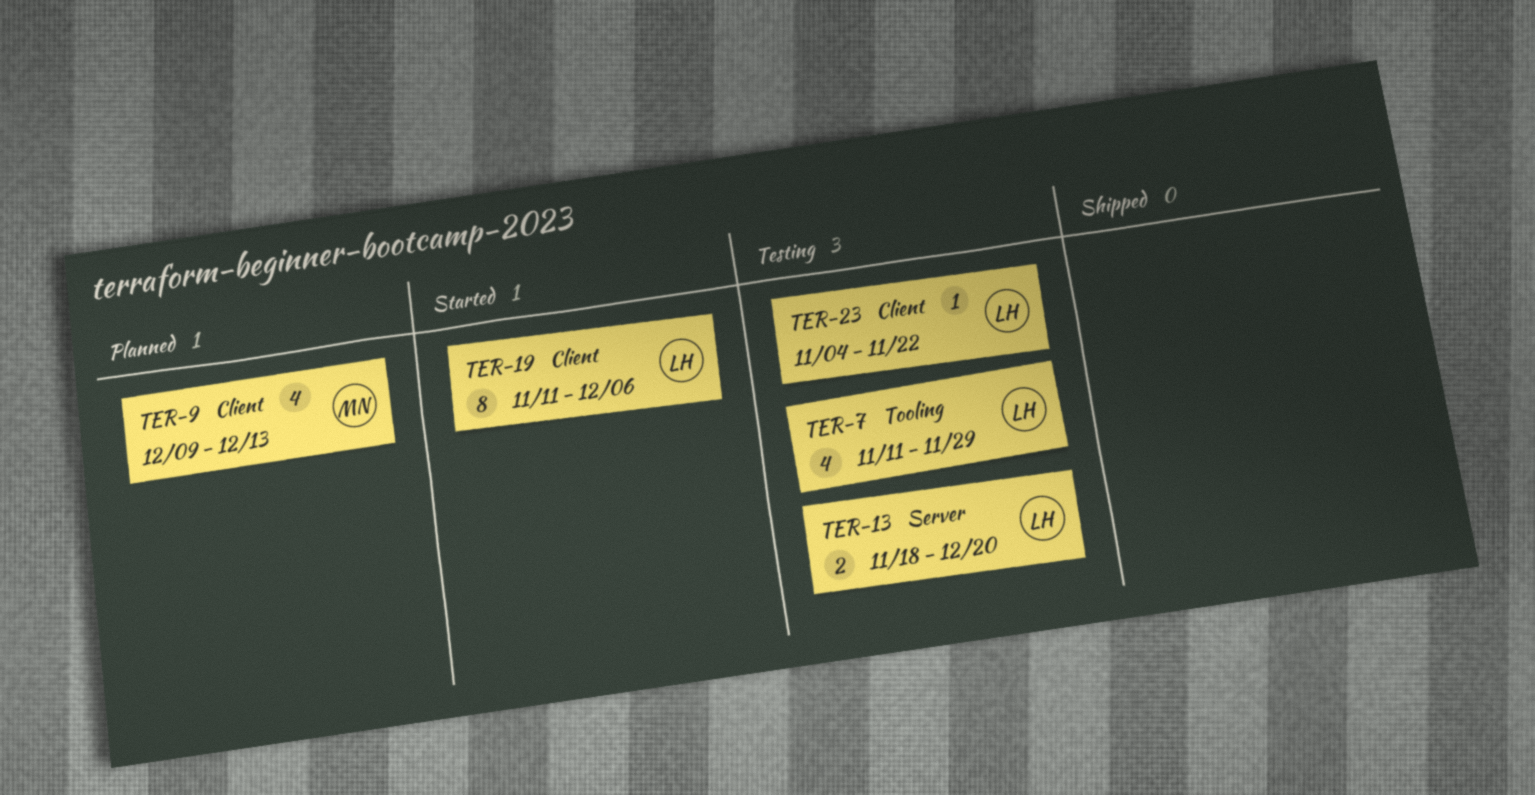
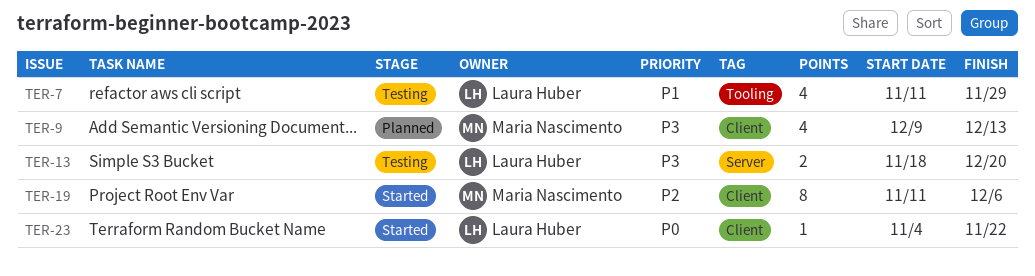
TER-19, owner: Laura Huber -> Maria Nascimento
TER-23, status: Testing -> Started

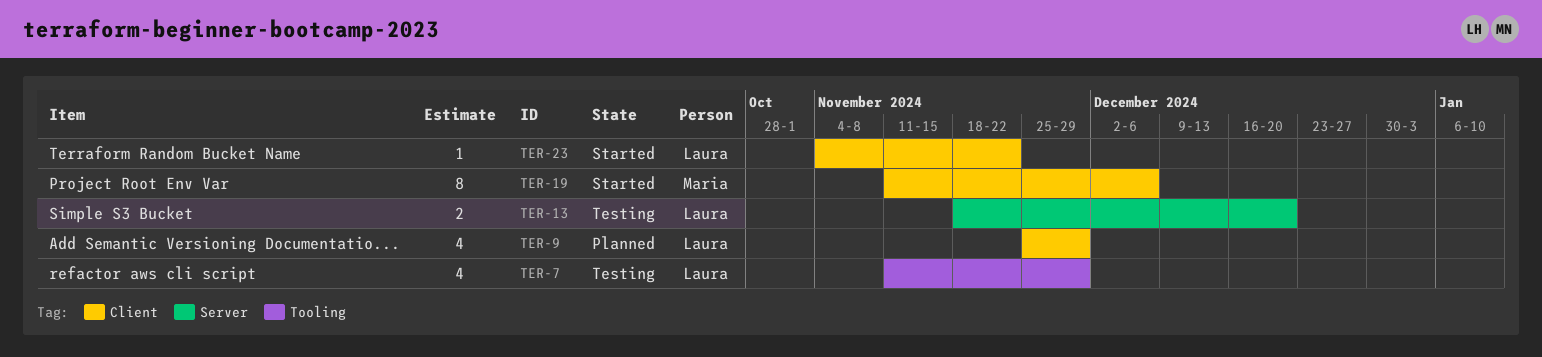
TER-9, owner: Maria Nascimento -> Laura Huber
TER-9, start: Dec 9 -> Nov 25
TER-9, due: Dec 13 -> Nov 29

